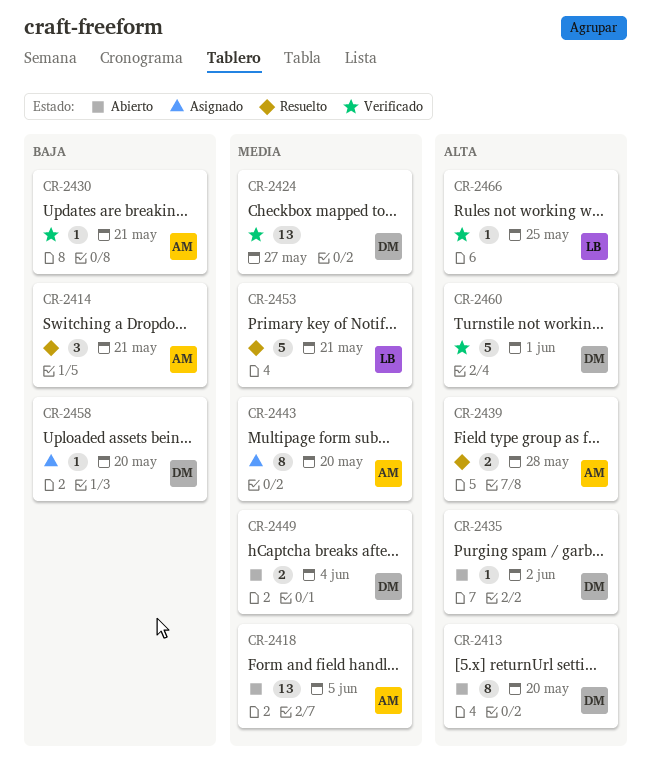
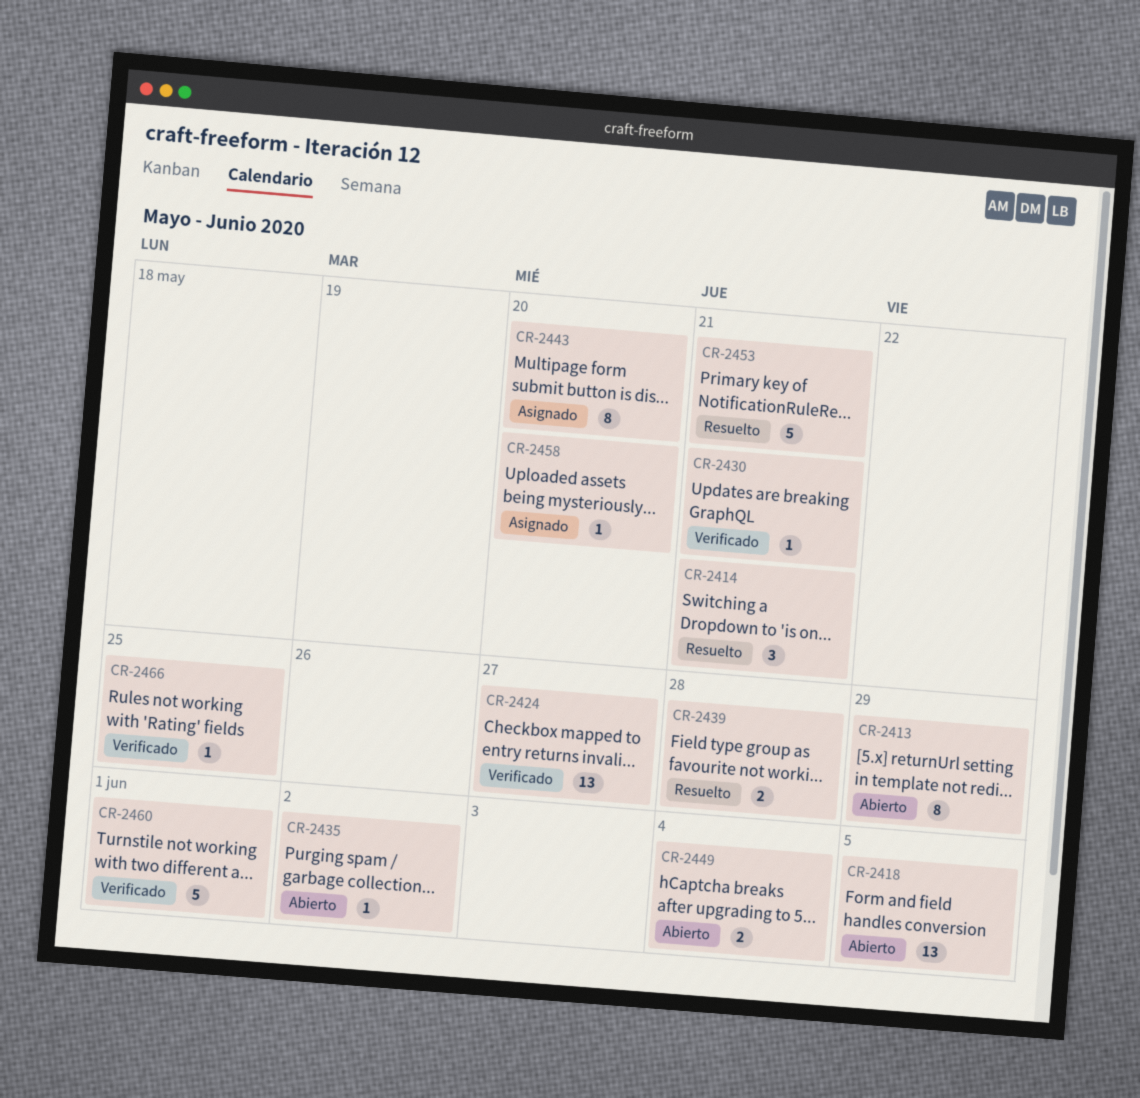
CR-2413, due: May 20 -> May 29

